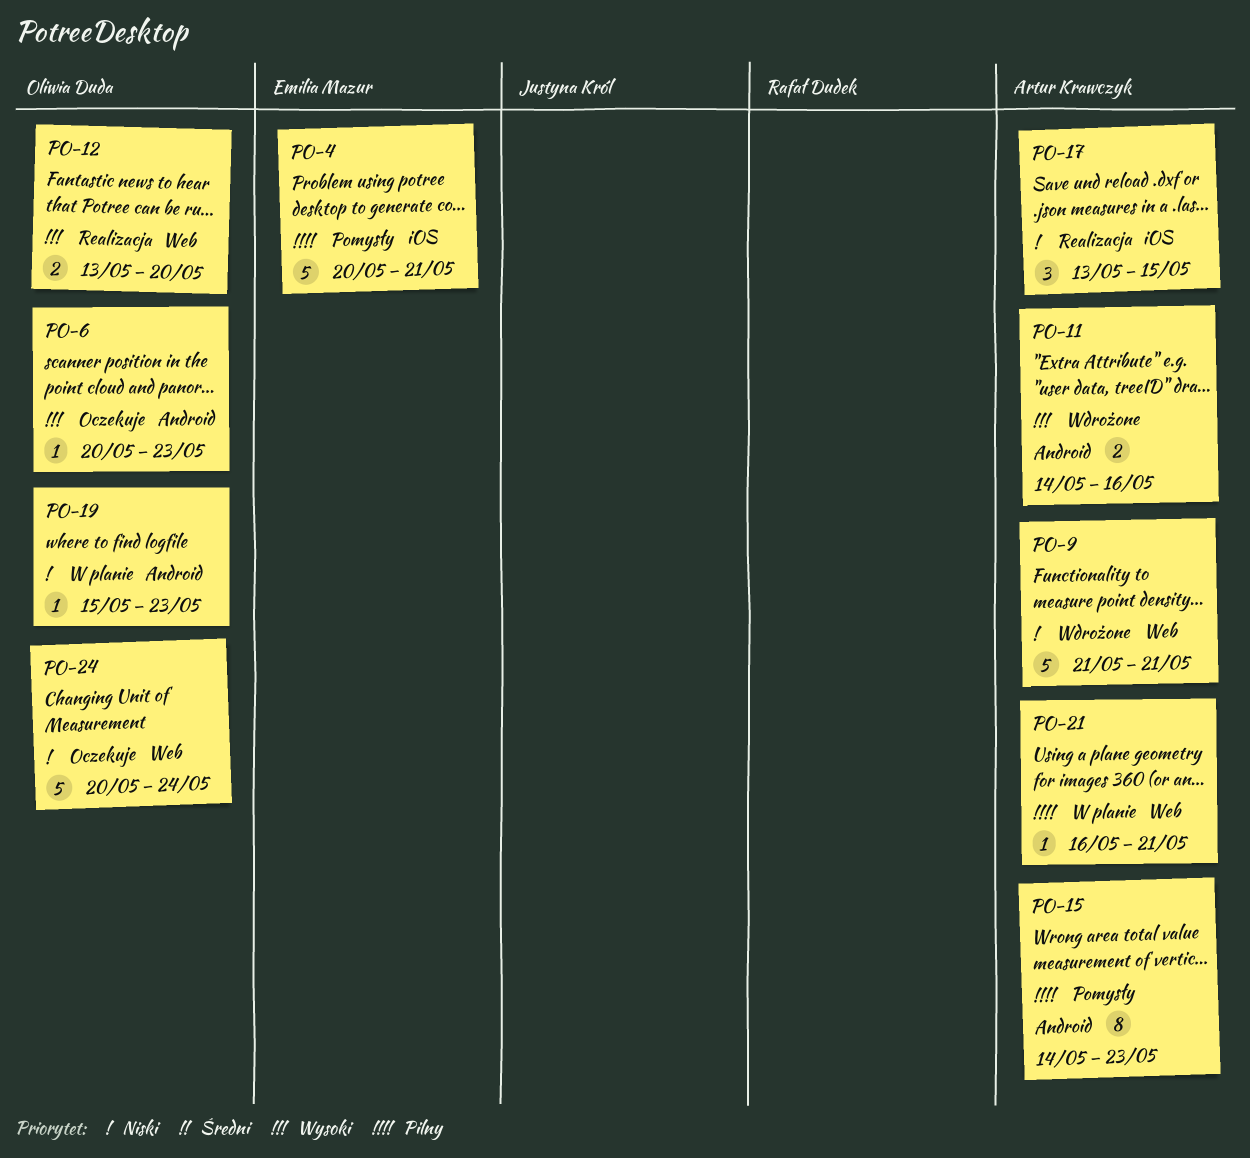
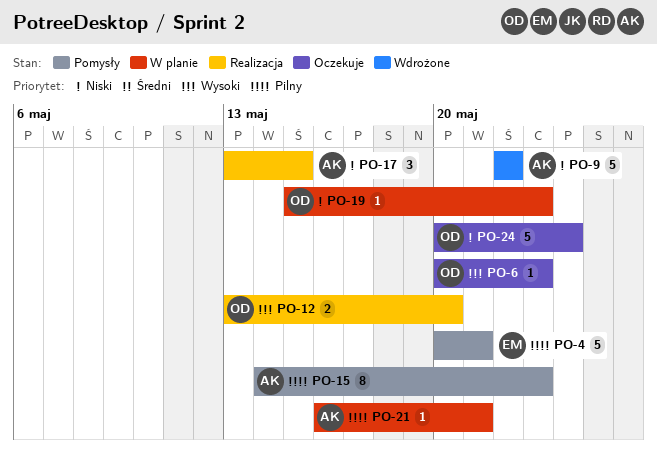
PO-9, start: May 21 -> May 22
PO-9, due: May 21 -> May 22
PO-11: present -> none

